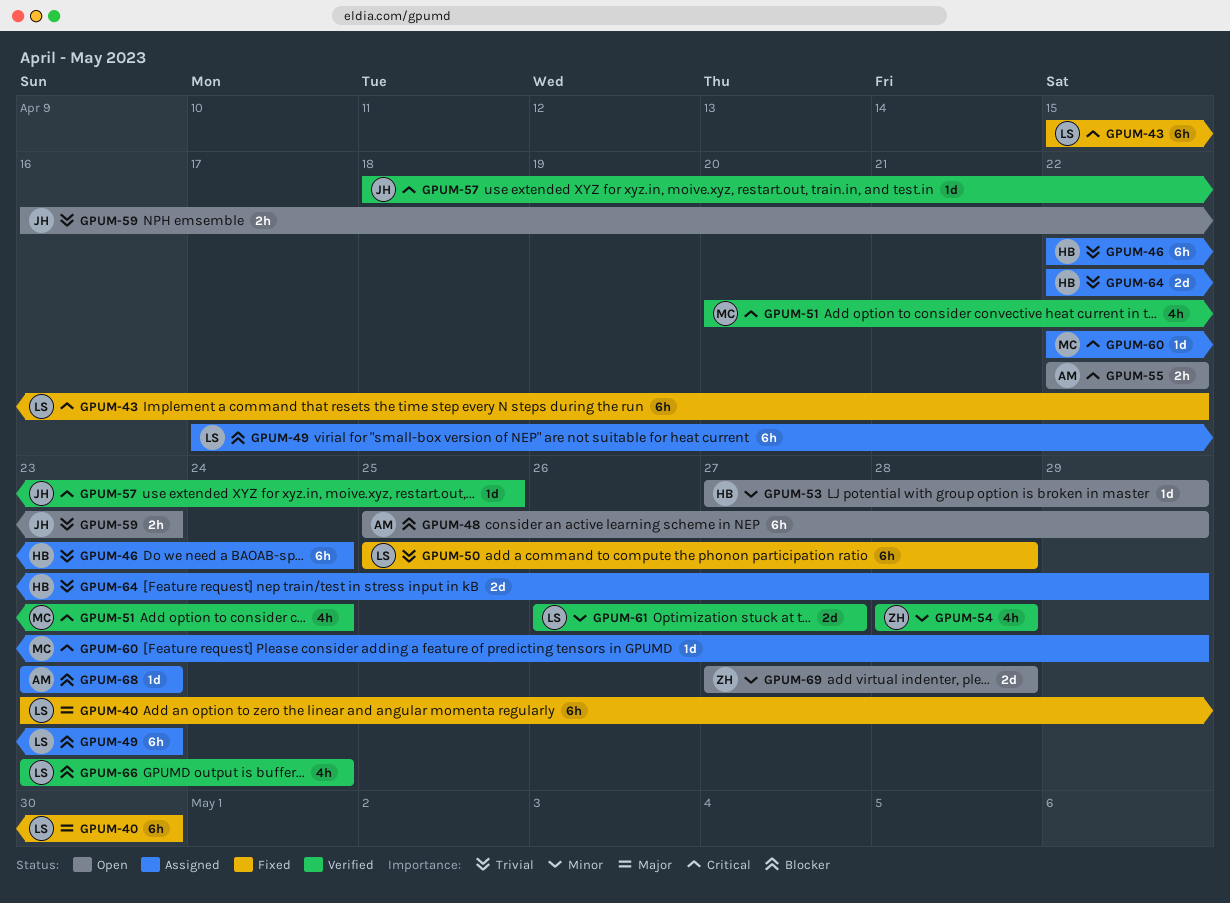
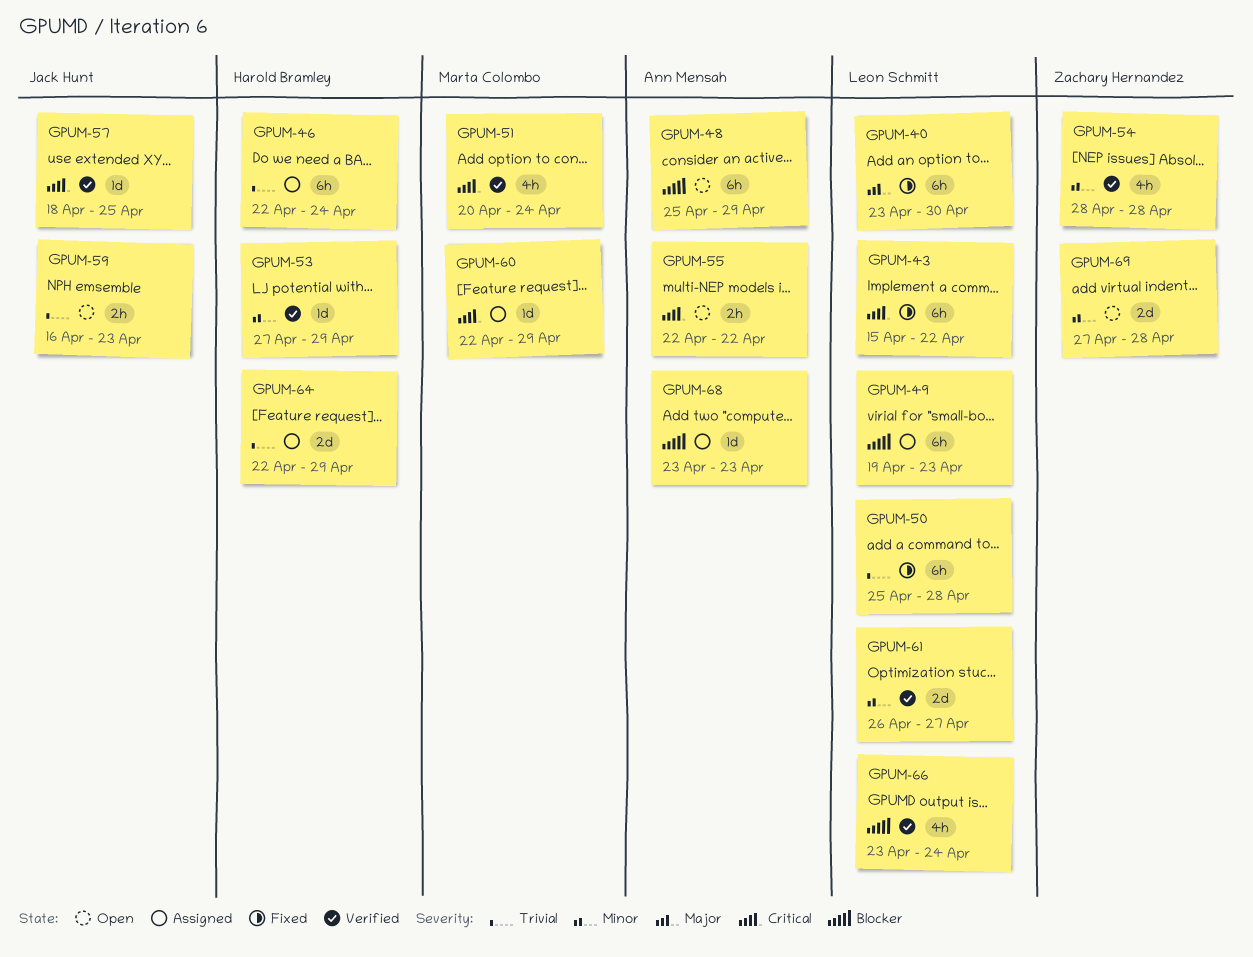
GPUM-49, start: Apr 17 -> Apr 19
GPUM-53, status: Open -> Verified

